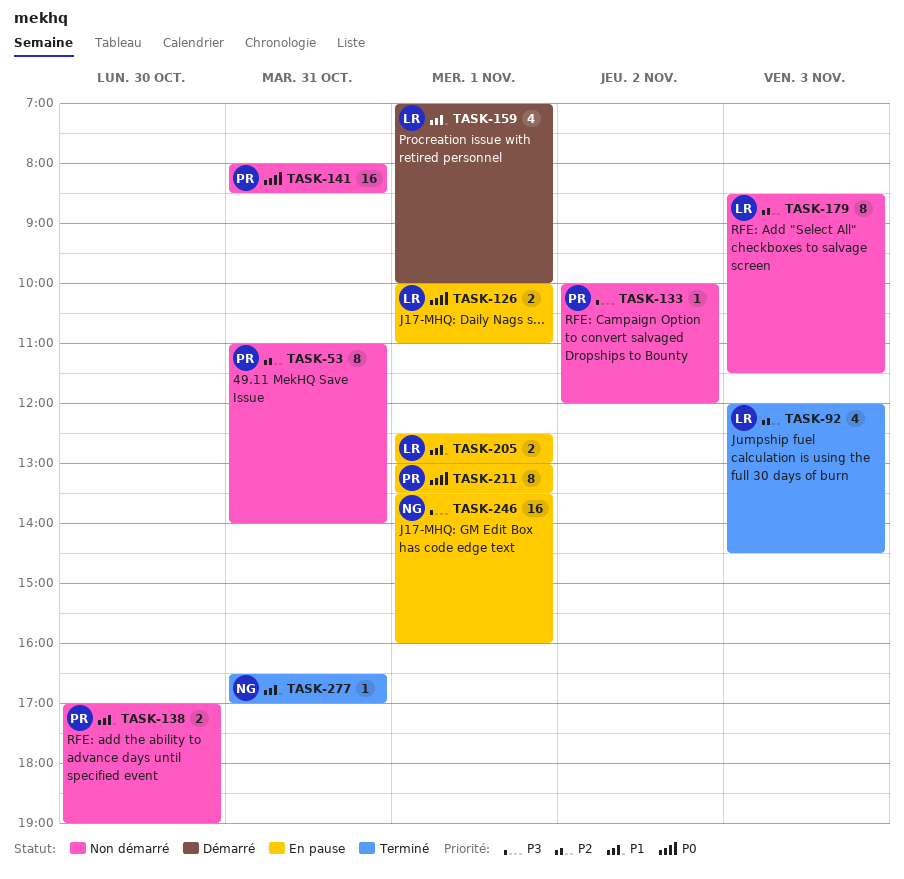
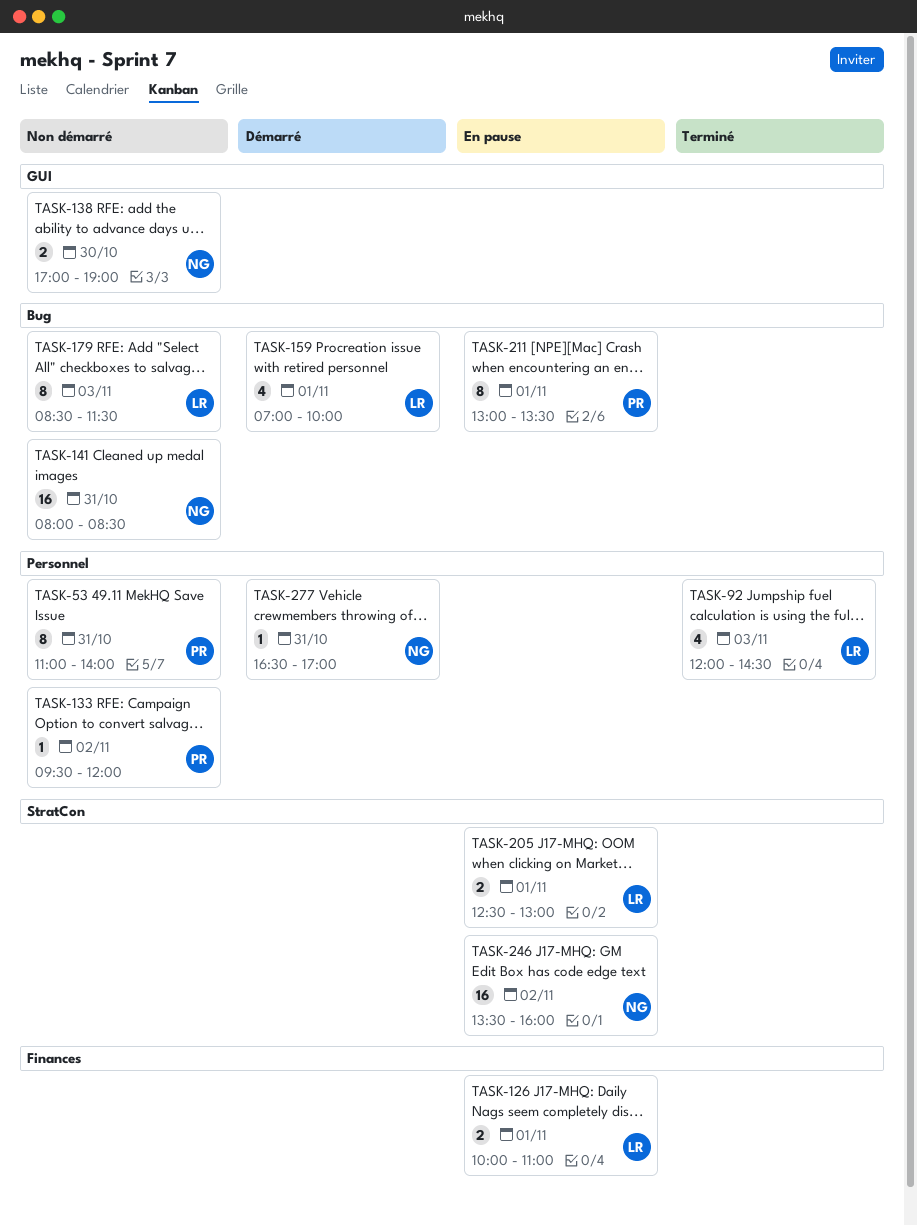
TASK-133, begins: 10:00 -> 09:30
TASK-138, owner: PR -> NG
TASK-141, owner: PR -> NG
TASK-246, day: Nov 1 -> Nov 2
TASK-277, status: Terminé -> Démarré

